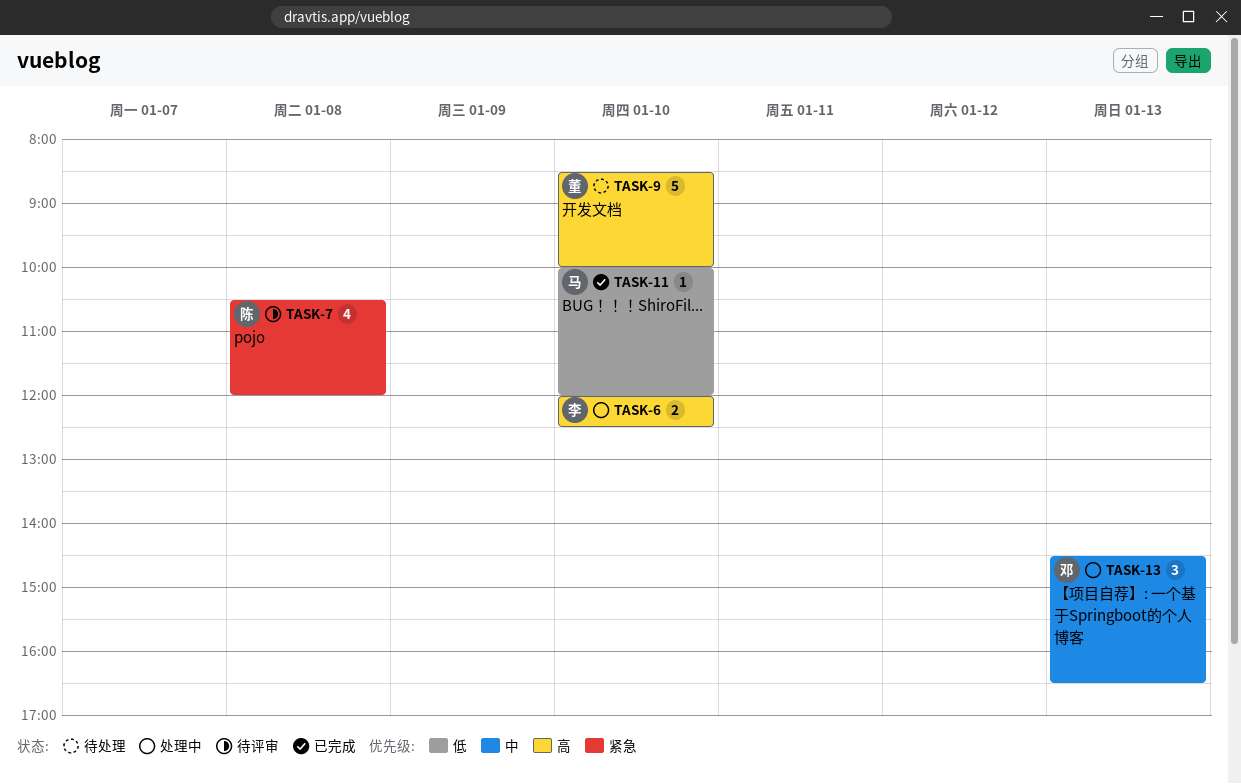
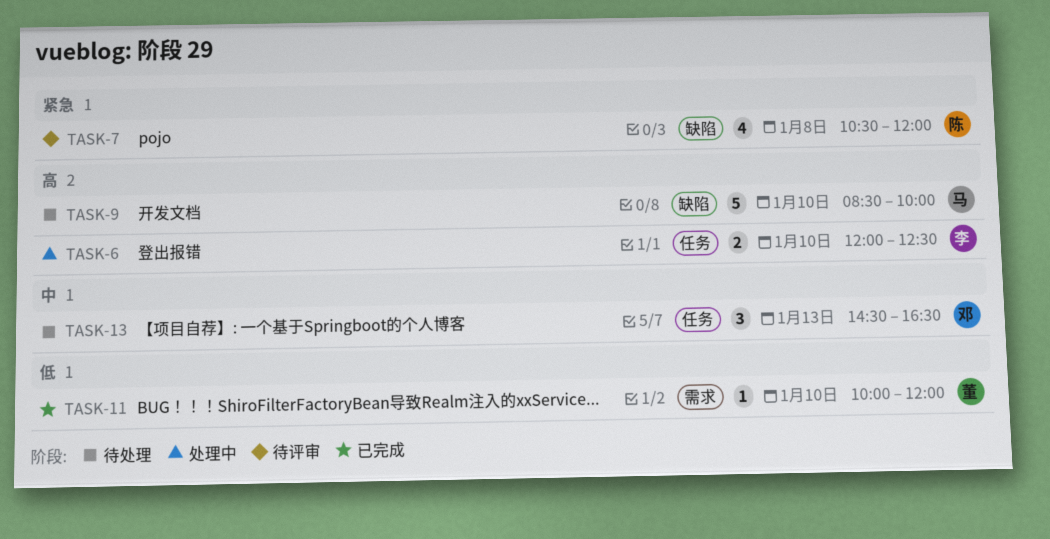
TASK-9, owner: 董 -> 马
TASK-11, owner: 马 -> 董
TASK-13, status: 处理中 -> 待处理

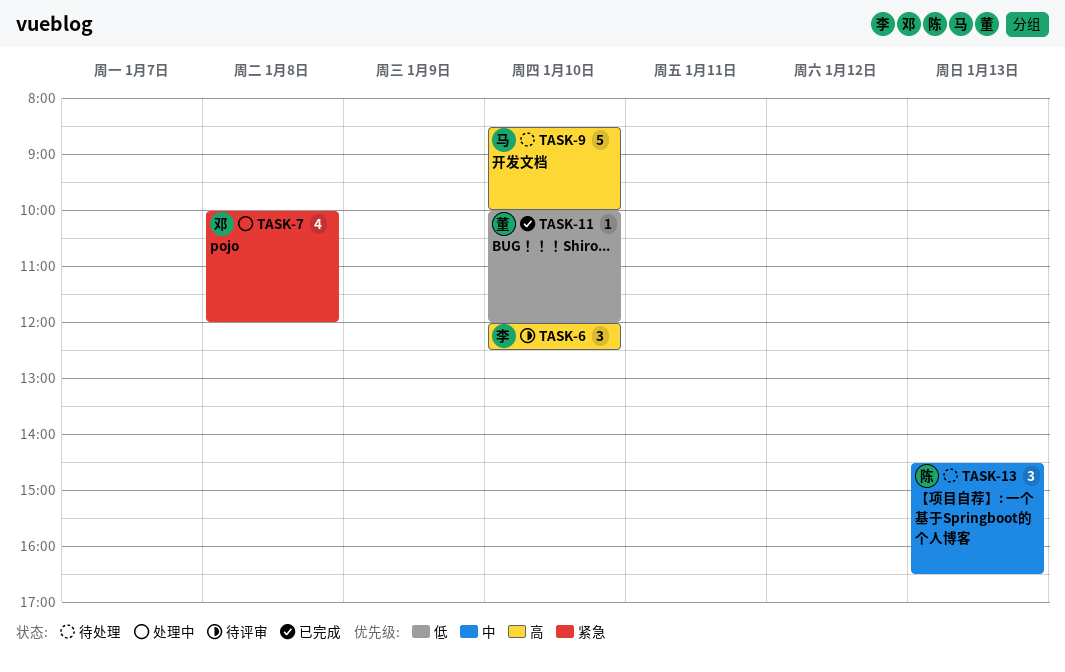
TASK-6, status: 处理中 -> 待评审
TASK-6, estimate: 2 -> 3
TASK-7, status: 待评审 -> 处理中
TASK-7, owner: 陈 -> 邓
TASK-7, begins: 10:30 -> 10:00
TASK-13, owner: 邓 -> 陈

